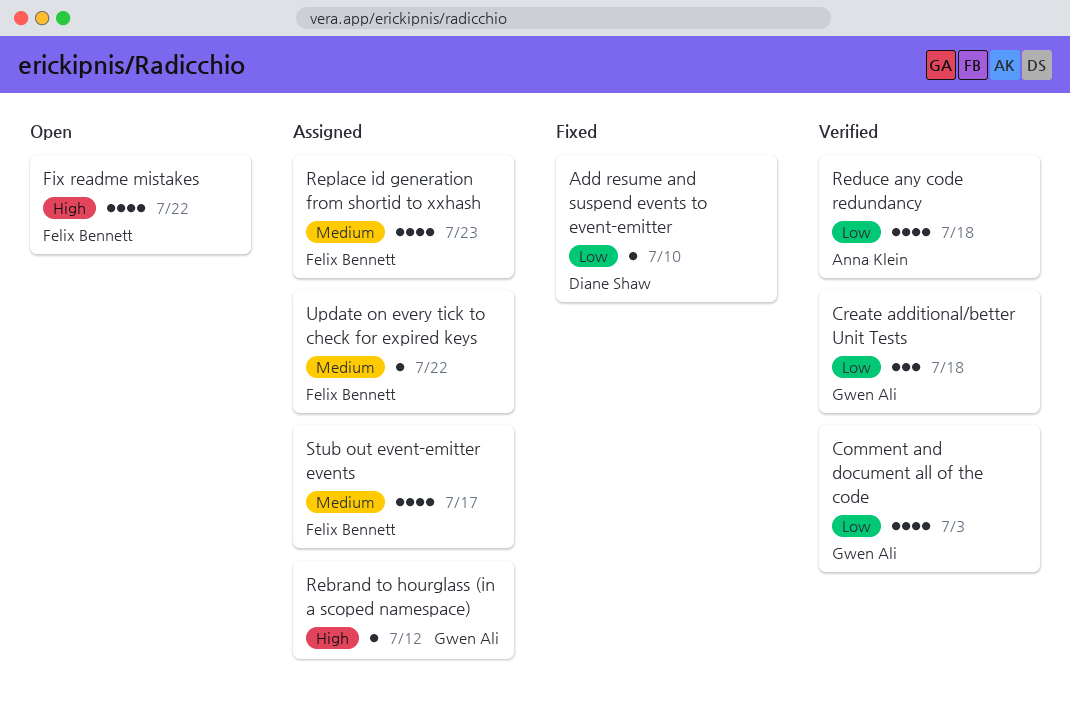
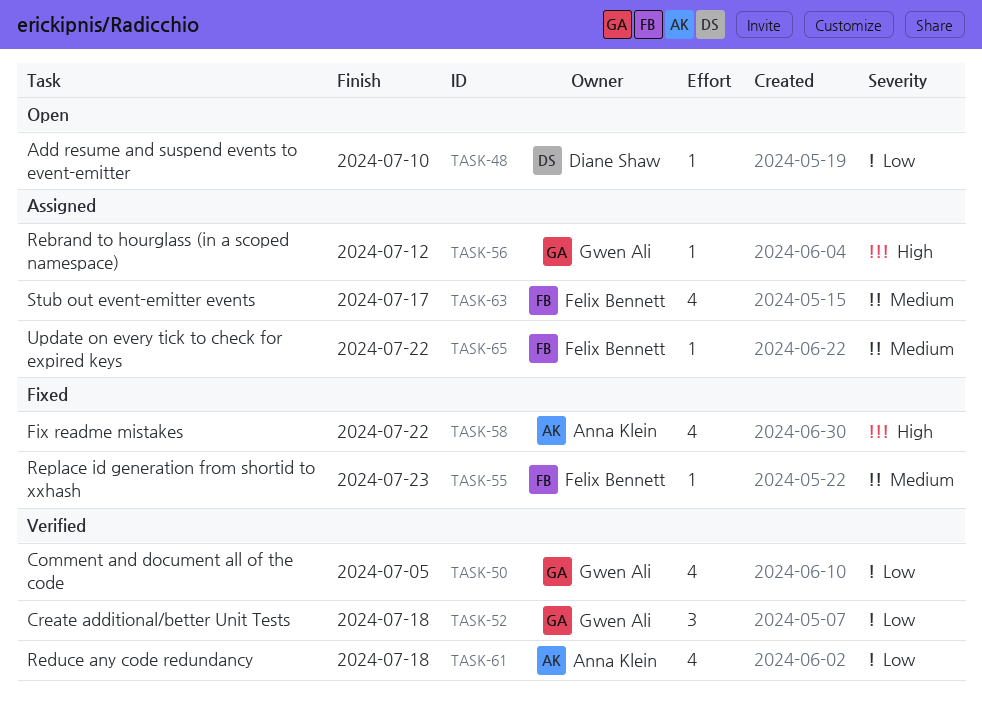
Add resume and suspend events to event-emitter, status: Fixed -> Open
Comment and document all of the code, due: Jul 3 -> Jul 5
Fix readme mistakes, status: Open -> Fixed
Fix readme mistakes, owner: Felix Bennett -> Anna Klein
Replace id generation from shortid to xxhash, status: Assigned -> Fixed
Replace id generation from shortid to xxhash, estimate: 4 -> 1

